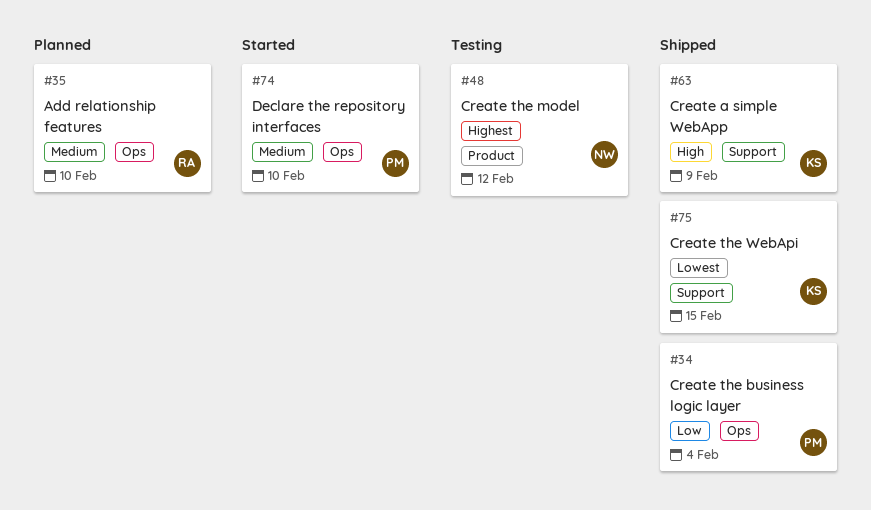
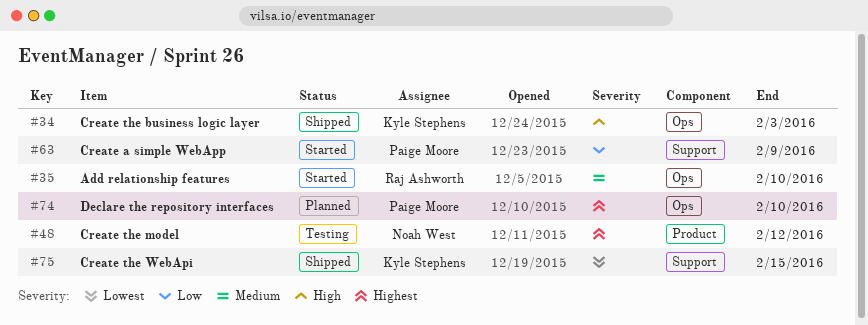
#34, owner: Paige Moore -> Kyle Stephens
#34, priority: Low -> High
#34, due: Feb 4 -> Feb 3
#35, status: Planned -> Started
#63, status: Shipped -> Started
#63, owner: Kyle Stephens -> Paige Moore
#63, priority: High -> Low
#74, status: Started -> Planned
#74, priority: Medium -> Highest

